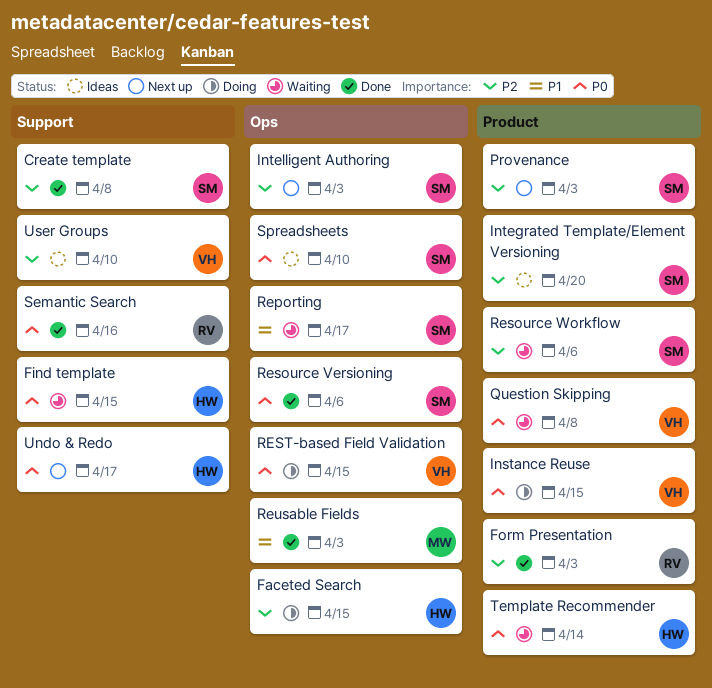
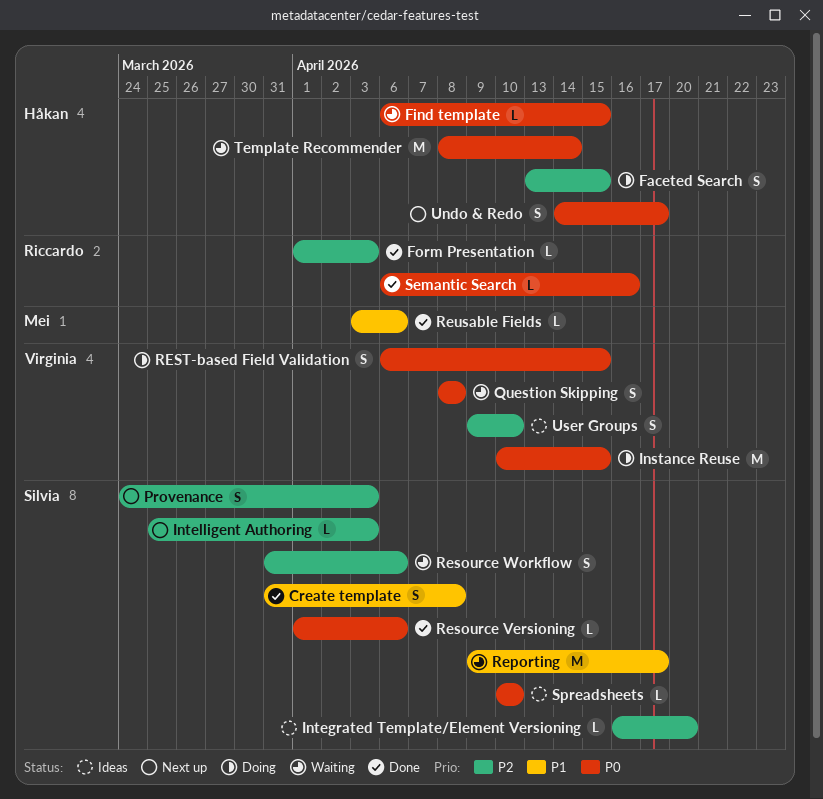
Create template, priority: P2 -> P1
Reusable Fields, due: Apr 3 -> Apr 6

